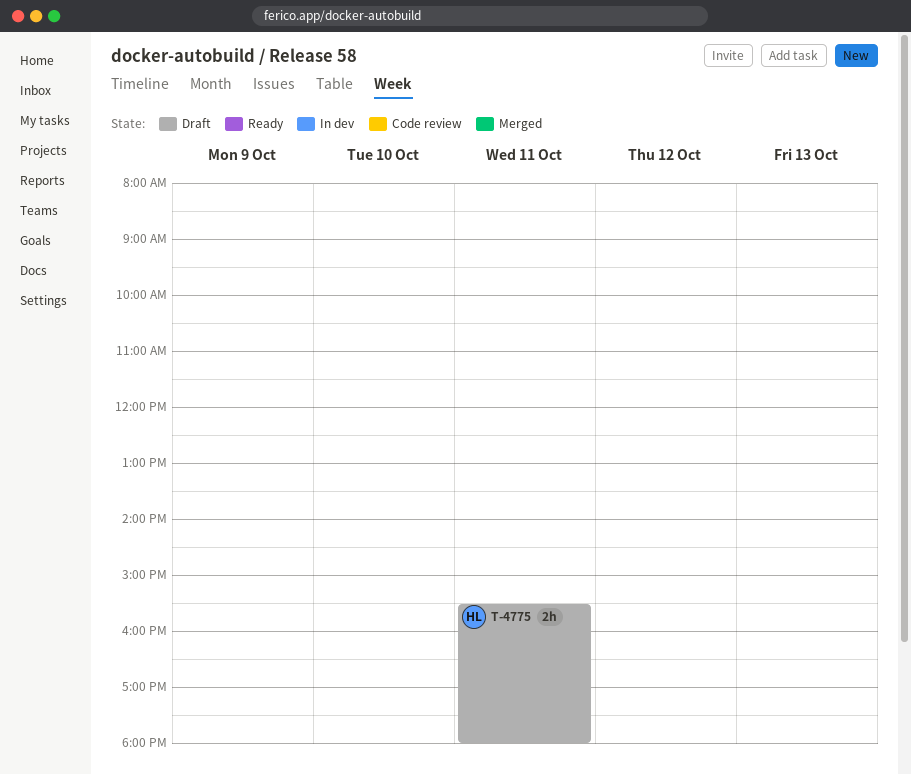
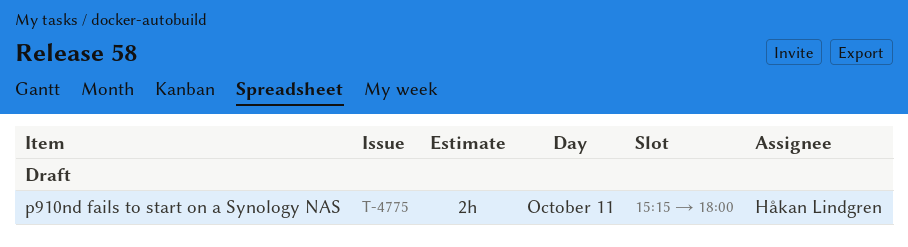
T-4775, begins: 15:30 -> 15:15

